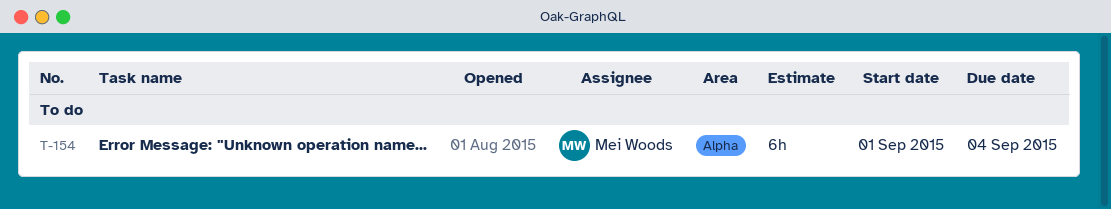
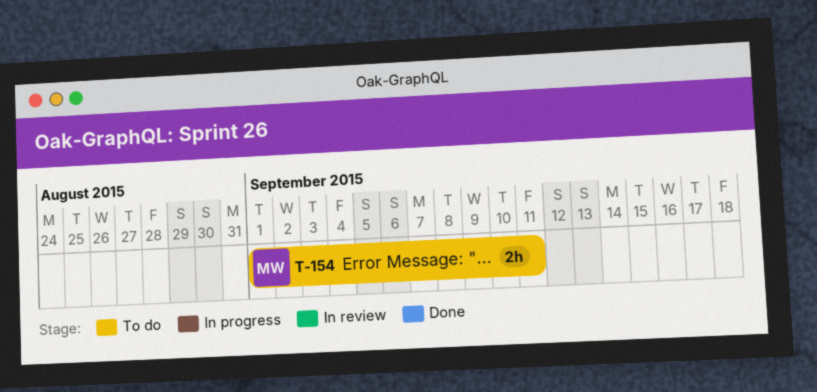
T-154, estimate: 6h -> 2h
T-154, due: Sep 4 -> Sep 11

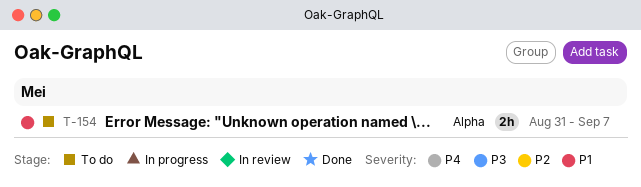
T-154, start: Sep 1 -> Aug 31
T-154, due: Sep 11 -> Sep 7

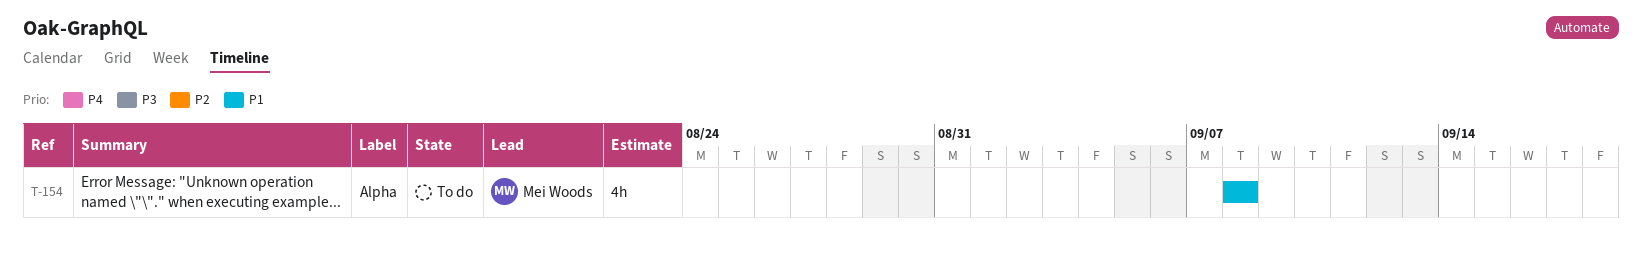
T-154, estimate: 2h -> 4h
T-154, start: Aug 31 -> Sep 8
T-154, due: Sep 7 -> Sep 8

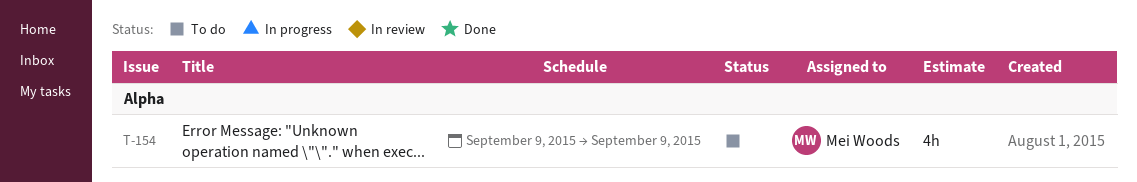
T-154, start: Sep 8 -> Sep 9
T-154, due: Sep 8 -> Sep 9

